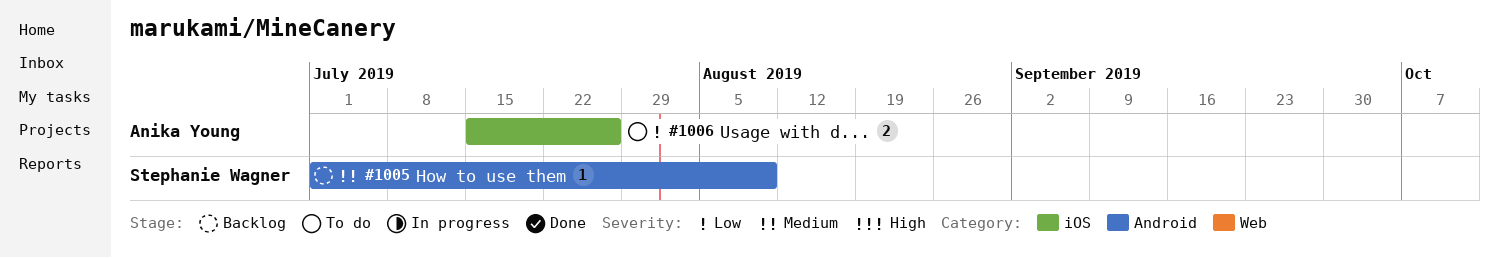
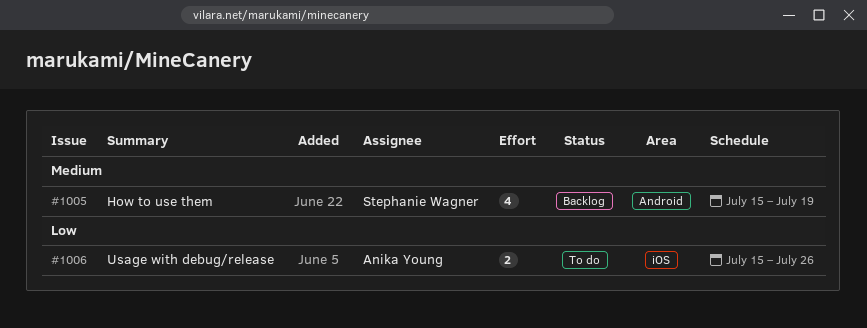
#1005, estimate: 1 -> 4
#1005, start: Jul 1 -> Jul 15
#1005, due: Aug 9 -> Jul 19

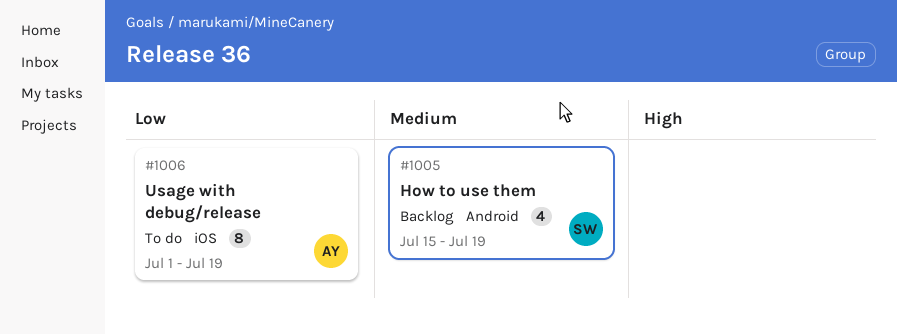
#1006, estimate: 2 -> 8
#1006, start: Jul 15 -> Jul 1
#1006, due: Jul 26 -> Jul 19

